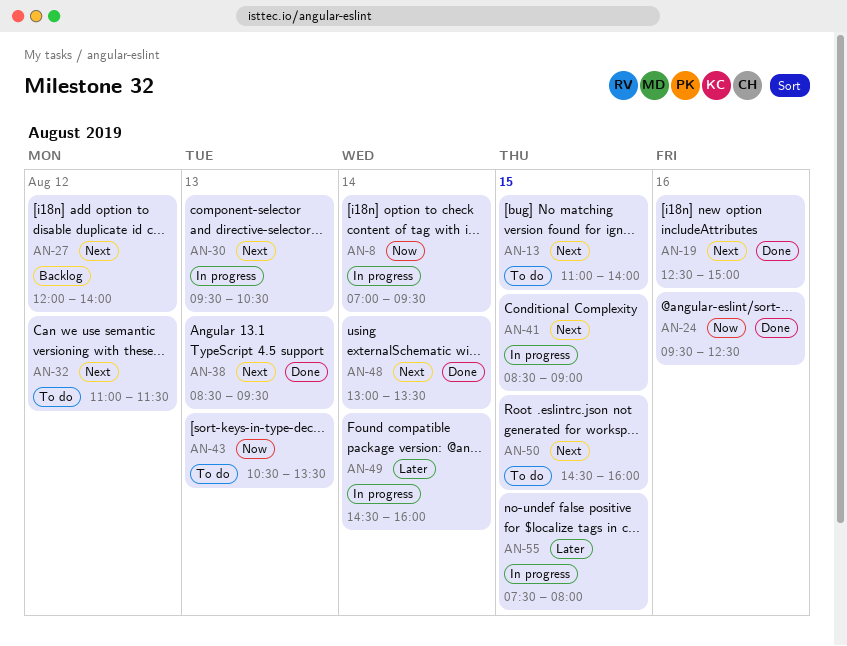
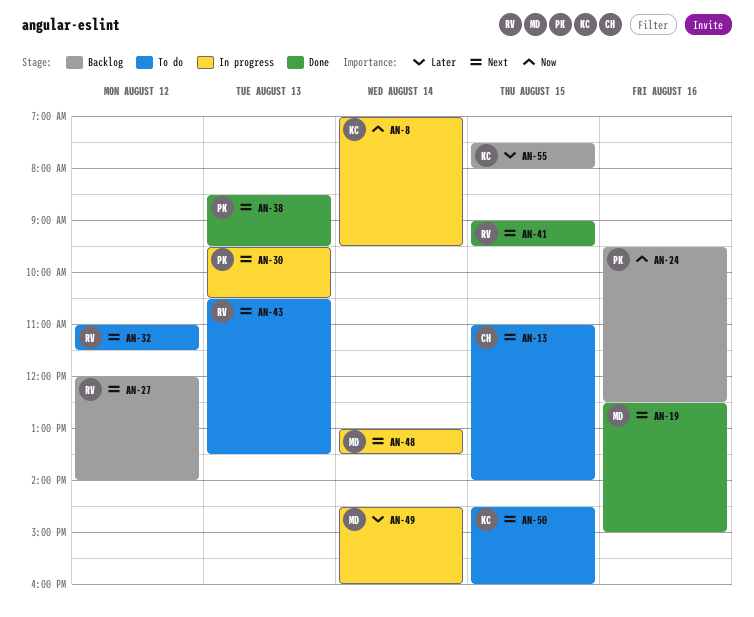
AN-24, status: Done -> Backlog
AN-41, status: In progress -> Done
AN-41, begins: 08:30 -> 09:00
AN-41, ends: 09:00 -> 09:30
AN-43, priority: Now -> Next
AN-48, status: Done -> In progress
AN-55, status: In progress -> Backlog

